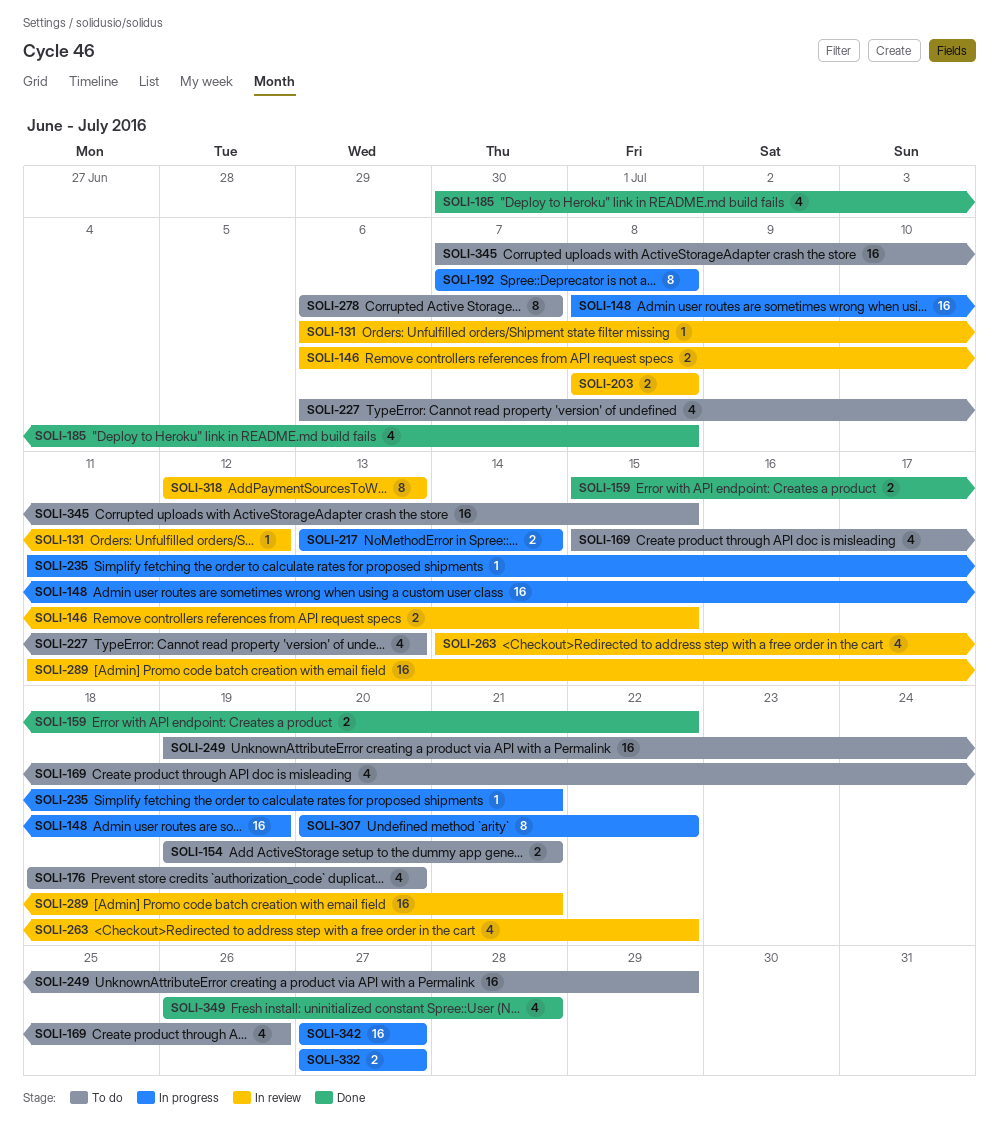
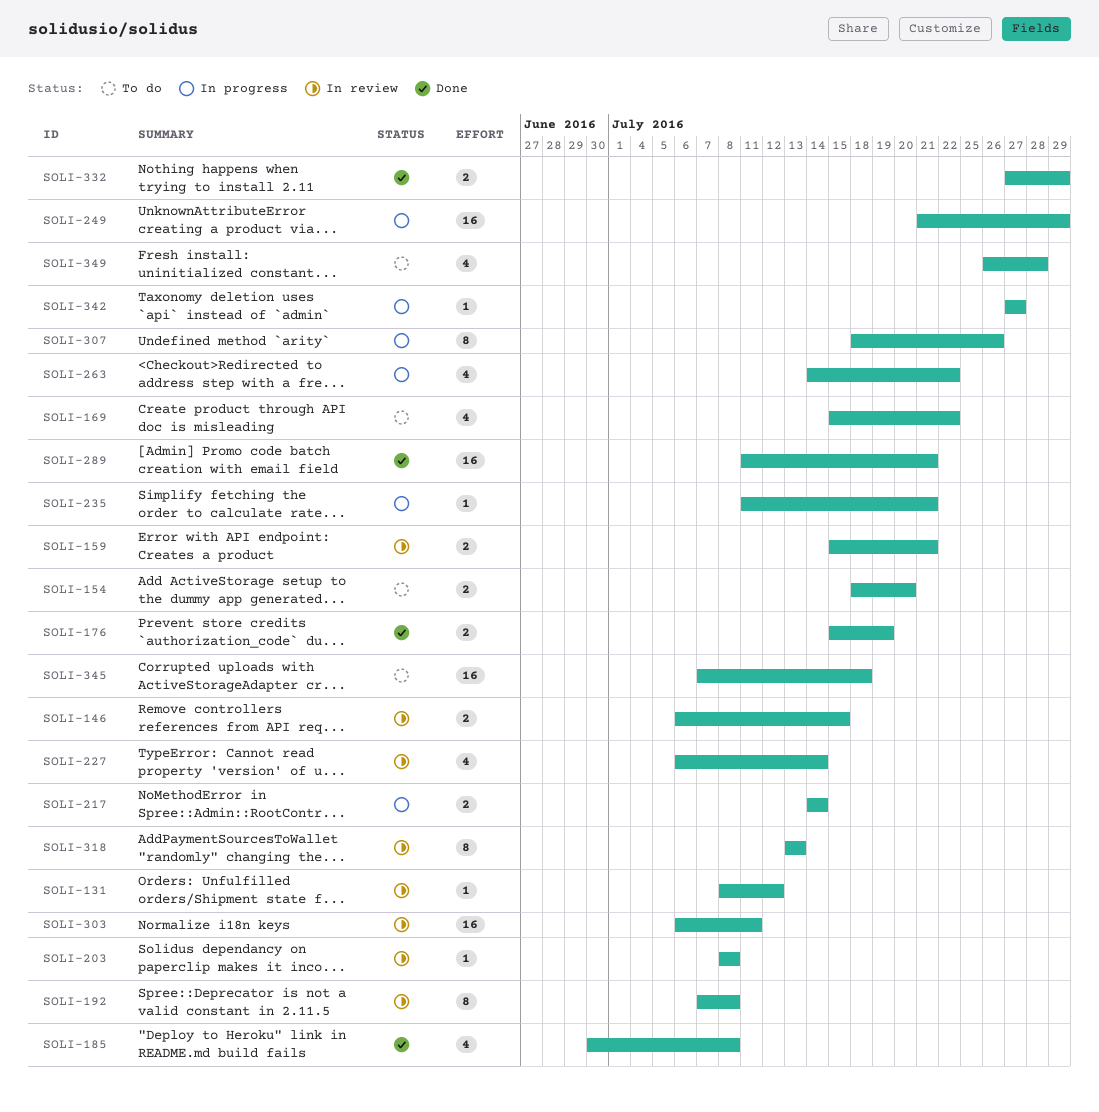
SOLI-131, start: Jul 6 -> Jul 8
SOLI-148: present -> none
SOLI-154, start: Jul 19 -> Jul 18
SOLI-154, due: Jul 21 -> Jul 20
SOLI-159, status: Done -> In review
SOLI-159, due: Jul 22 -> Jul 21
SOLI-169, due: Jul 26 -> Jul 22
SOLI-176, status: To do -> Done
SOLI-176, estimate: 4 -> 2
SOLI-176, start: Jul 18 -> Jul 15
SOLI-176, due: Jul 20 -> Jul 19
SOLI-192, status: In progress -> In review
SOLI-203, estimate: 2 -> 1
SOLI-217, start: Jul 13 -> Jul 14
SOLI-227, status: To do -> In review
SOLI-227, due: Jul 13 -> Jul 14
SOLI-249, status: To do -> In progress
SOLI-249, start: Jul 19 -> Jul 21
SOLI-263, status: In review -> In progress
SOLI-278: present -> none
SOLI-289, status: In review -> Done
SOLI-303: none -> present
SOLI-307, start: Jul 20 -> Jul 18
SOLI-307, due: Jul 22 -> Jul 26
SOLI-318, start: Jul 12 -> Jul 13
SOLI-332, status: In progress -> Done
SOLI-332, due: Jul 27 -> Jul 29
SOLI-342, estimate: 16 -> 1
SOLI-345, due: Jul 15 -> Jul 18
SOLI-349, status: Done -> To do

